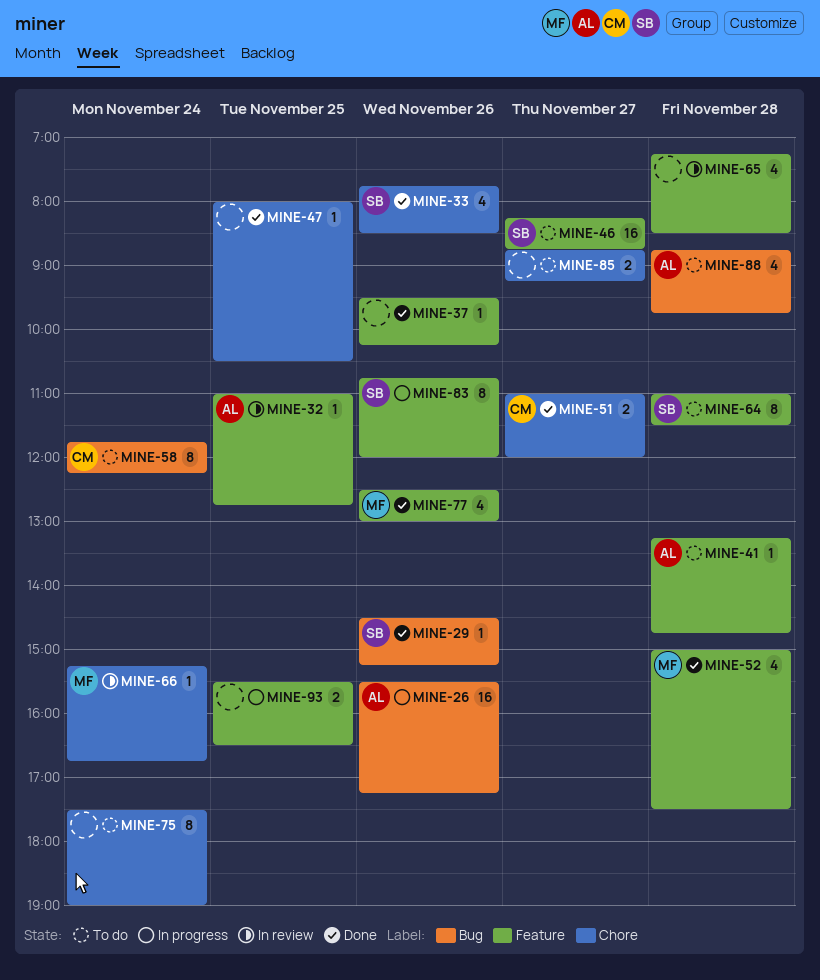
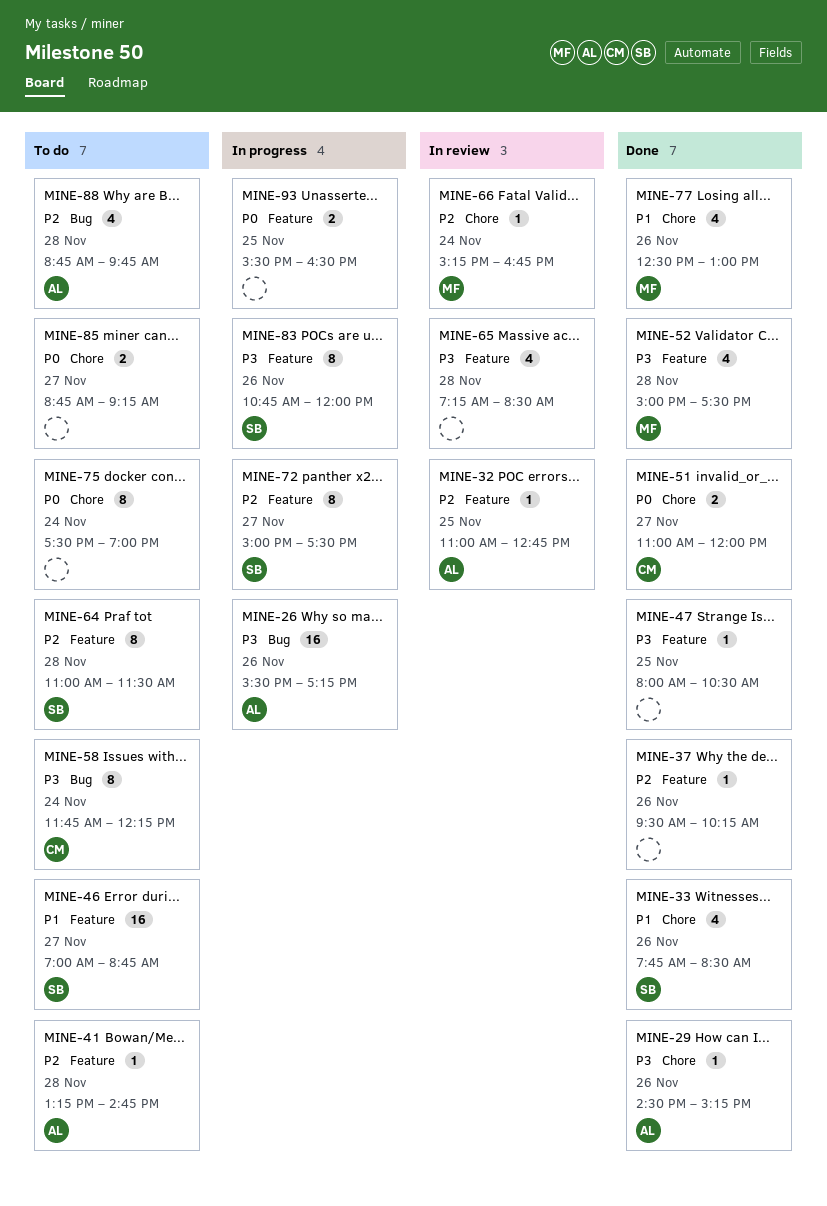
MINE-29, owner: SB -> AL
MINE-29, label: Bug -> Chore
MINE-46, begins: 08:15 -> 07:00
MINE-47, label: Chore -> Feature
MINE-72: none -> present
MINE-77, label: Feature -> Chore

